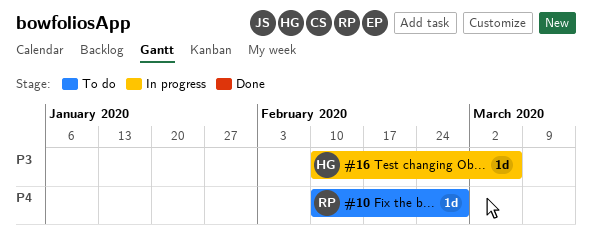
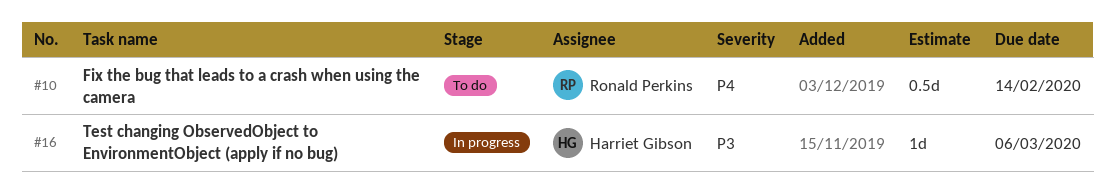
#10, estimate: 1d -> 0.5d
#10, due: Feb 28 -> Feb 14

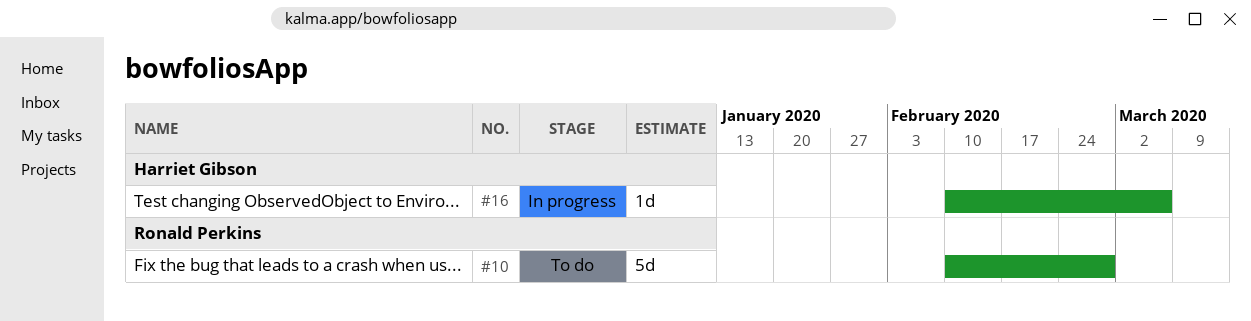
#10, estimate: 0.5d -> 5d
#10, due: Feb 14 -> Feb 28

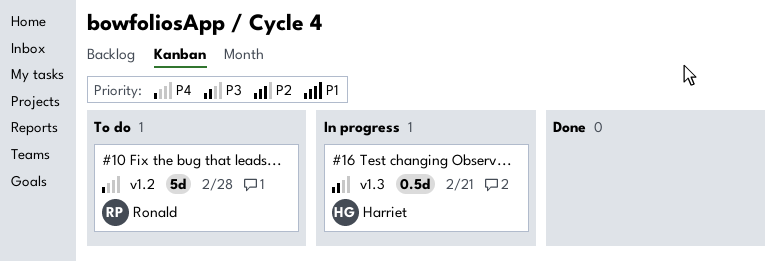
#16, estimate: 1d -> 0.5d
#16, due: Mar 6 -> Feb 21

